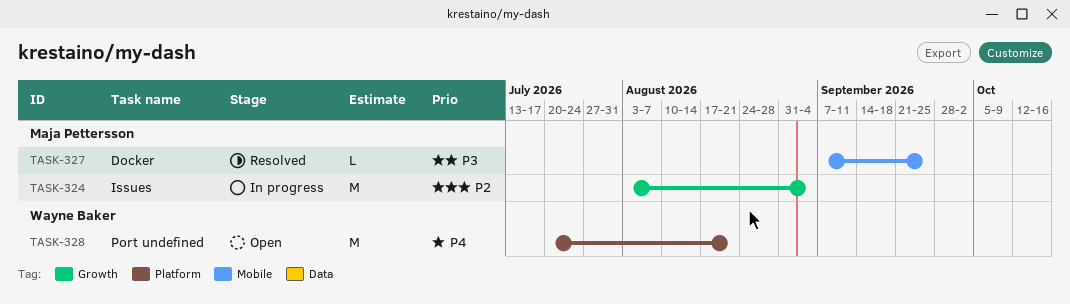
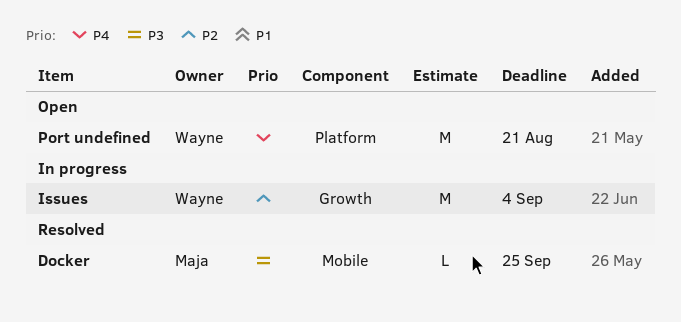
Issues, owner: Maja Pettersson -> Wayne Baker

